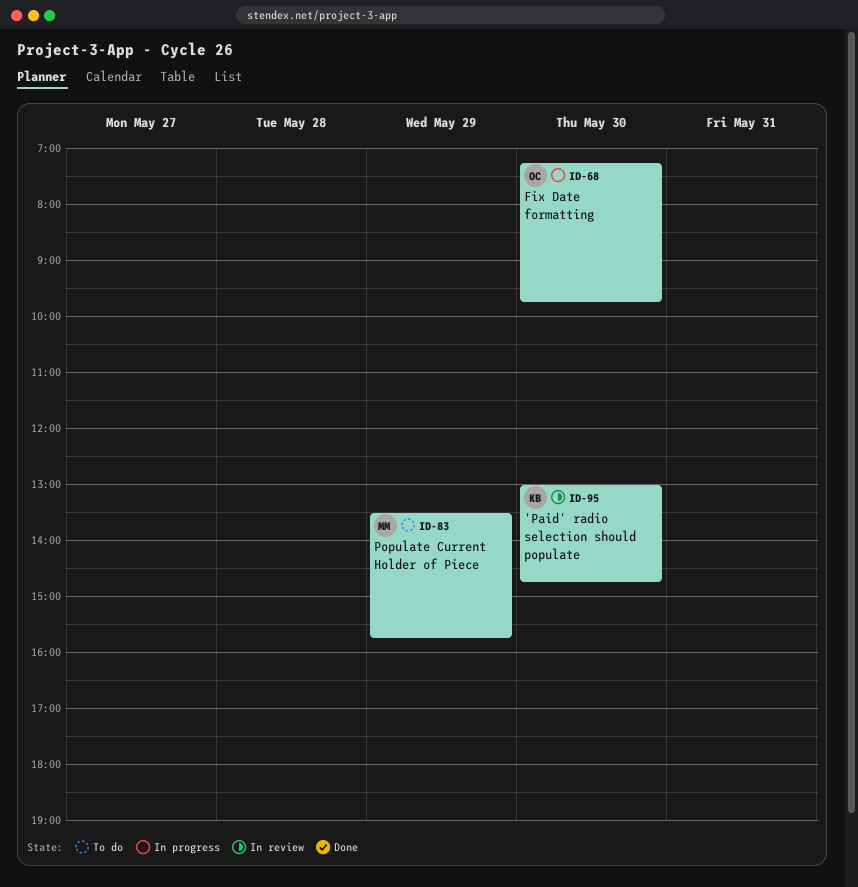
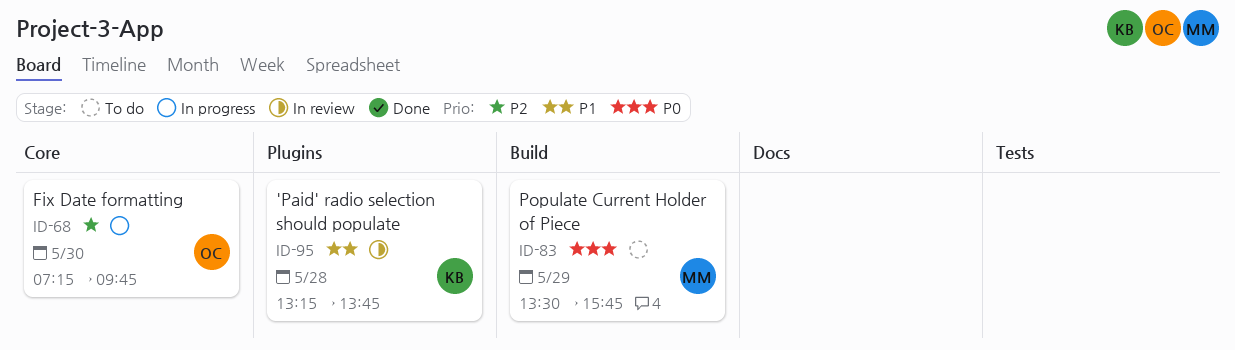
ID-95, day: May 30 -> May 28
ID-95, begins: 13:00 -> 13:15
ID-95, ends: 14:45 -> 13:45

